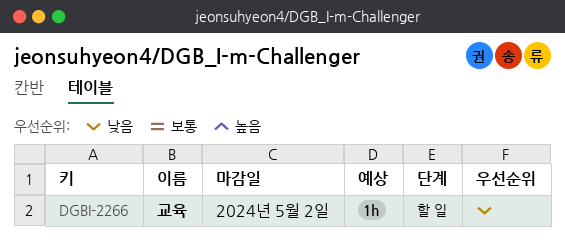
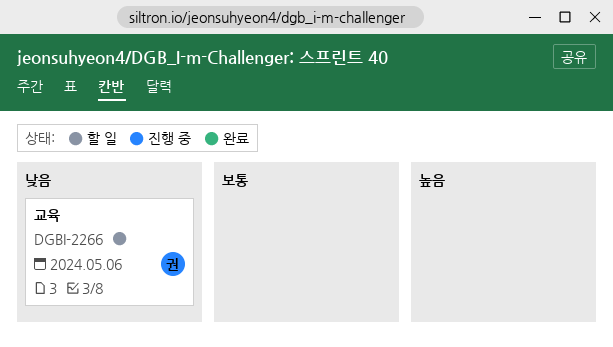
DGBI-2266, due: May 2 -> May 6

